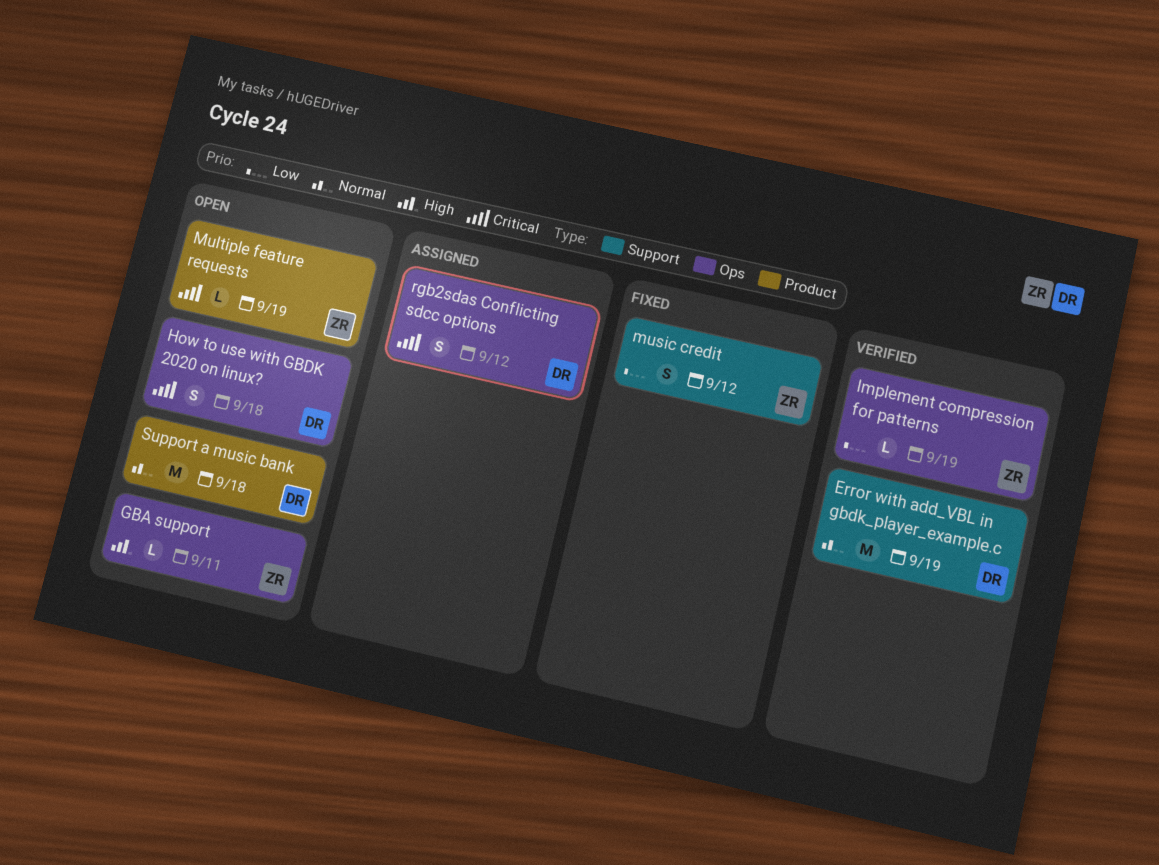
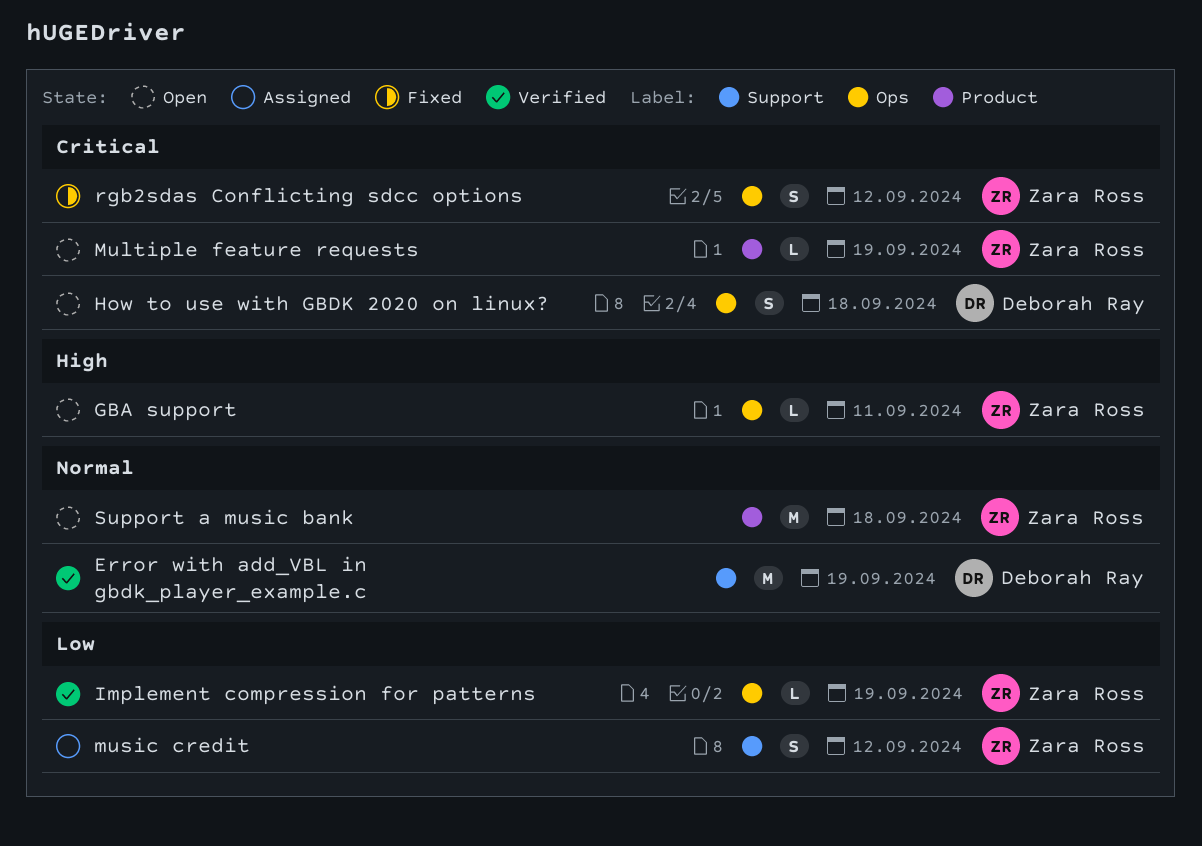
music credit, status: Fixed -> Assigned
rgb2sdas Conflicting sdcc options, status: Assigned -> Fixed
rgb2sdas Conflicting sdcc options, owner: Deborah Ray -> Zara Ross
Support a music bank, owner: Deborah Ray -> Zara Ross

